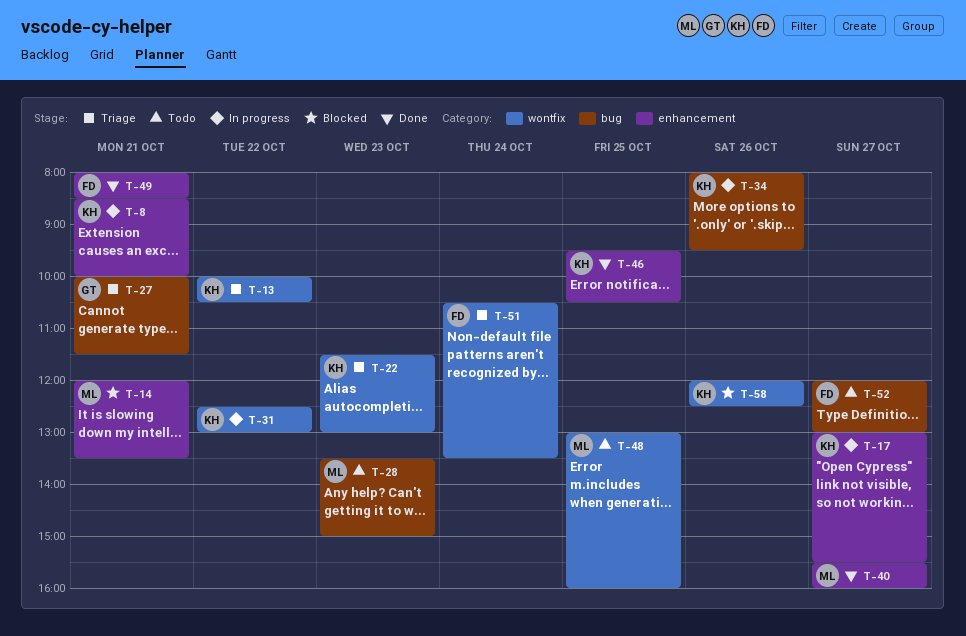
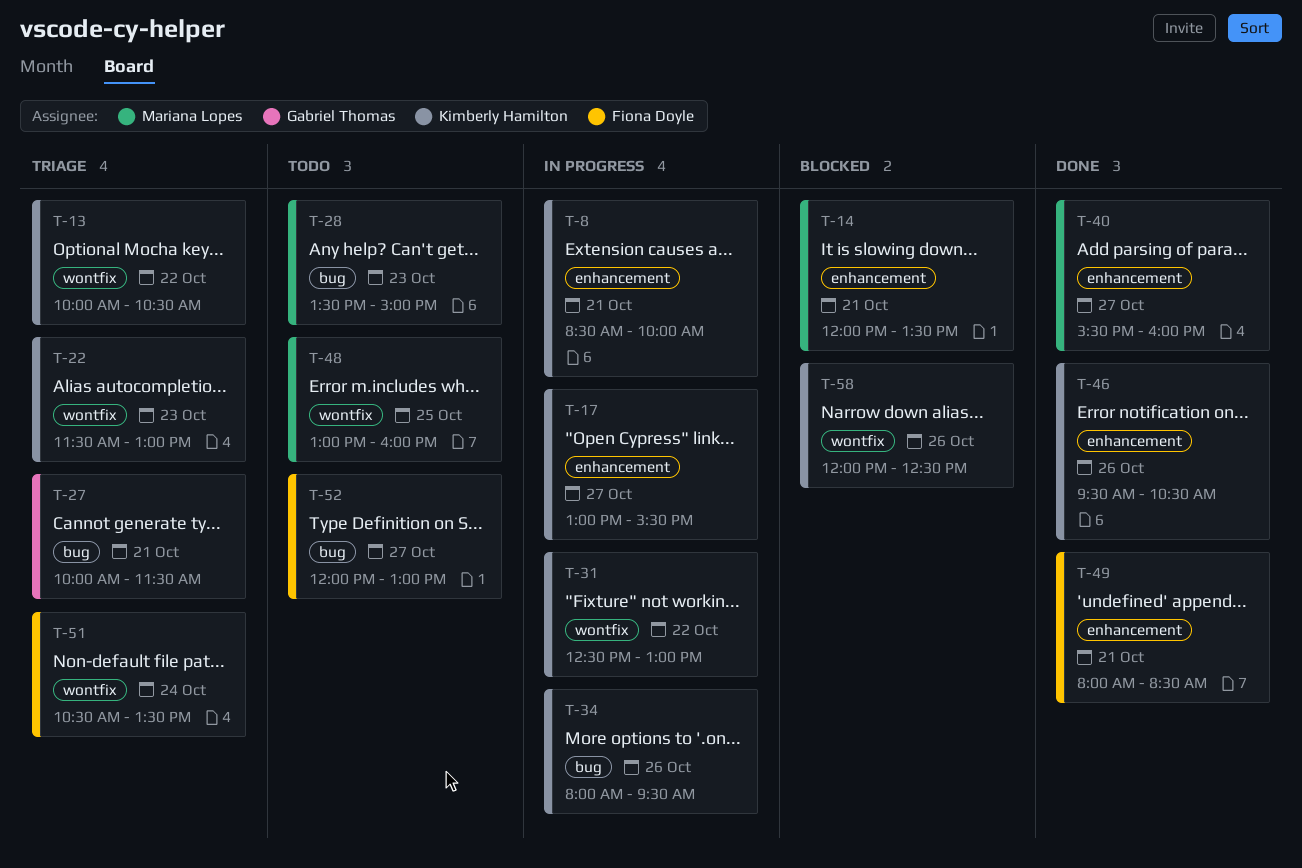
T-46, day: Oct 25 -> Oct 26

